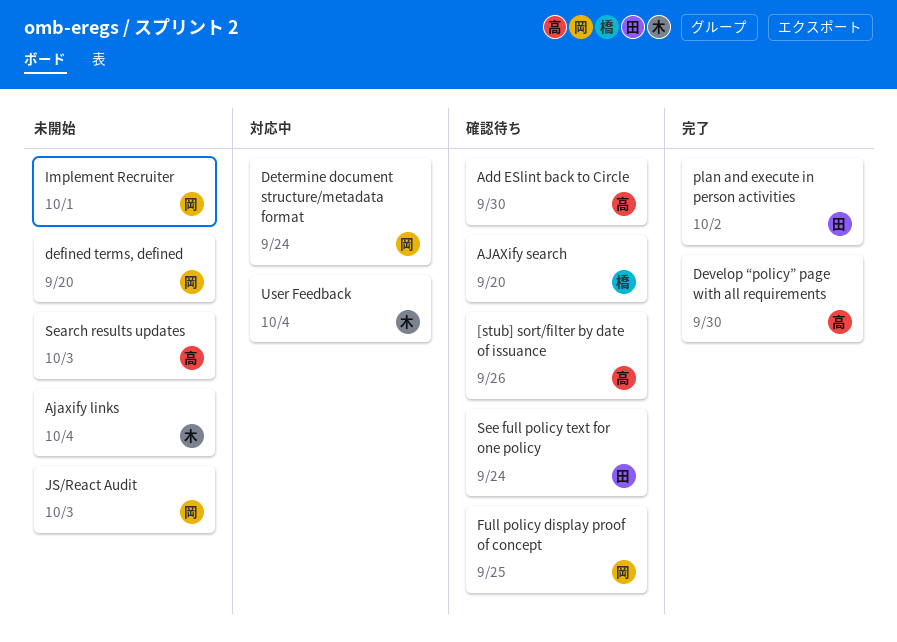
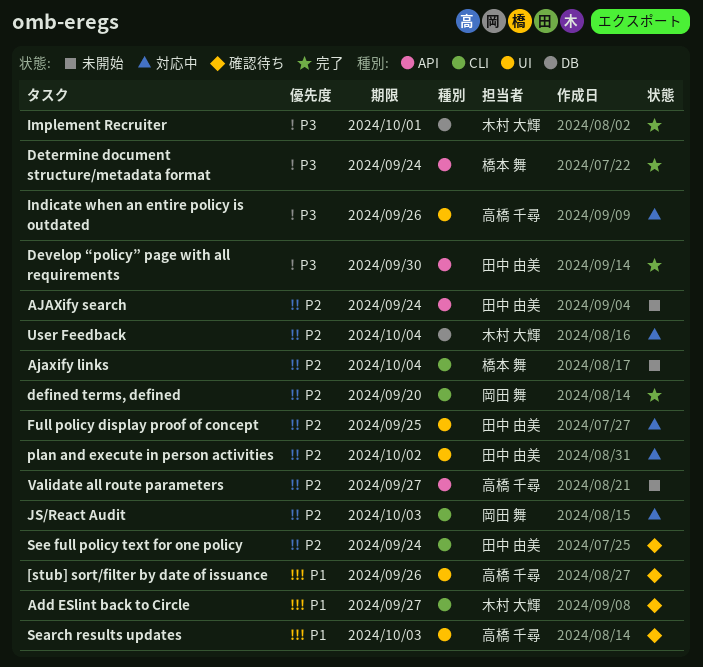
Add ESlint back to Circle, owner: 高橋 千尋 -> 木村 大輝
Add ESlint back to Circle, due: Sep 30 -> Sep 27
Ajaxify links, owner: 木村 大輝 -> 橋本 舞
AJAXify search, status: 確認待ち -> 未開始
AJAXify search, owner: 橋本 舞 -> 田中 由美
AJAXify search, due: Sep 20 -> Sep 24
defined terms, defined, status: 未開始 -> 完了
Determine document structure/metadata format, status: 対応中 -> 完了
Determine document structure/metadata format, owner: 岡田 舞 -> 橋本 舞
Develop “policy” page with all requirements, owner: 高橋 千尋 -> 田中 由美
Full policy display proof of concept, status: 確認待ち -> 対応中
Full policy display proof of concept, owner: 岡田 舞 -> 田中 由美
Implement Recruiter, status: 未開始 -> 完了
Implement Recruiter, owner: 岡田 舞 -> 木村 大輝
Indicate when an entire policy is outdated: none -> present
JS/React Audit, status: 未開始 -> 対応中
plan and execute in person activities, status: 完了 -> 対応中
Search results updates, status: 未開始 -> 確認待ち
Validate all route parameters: none -> present

